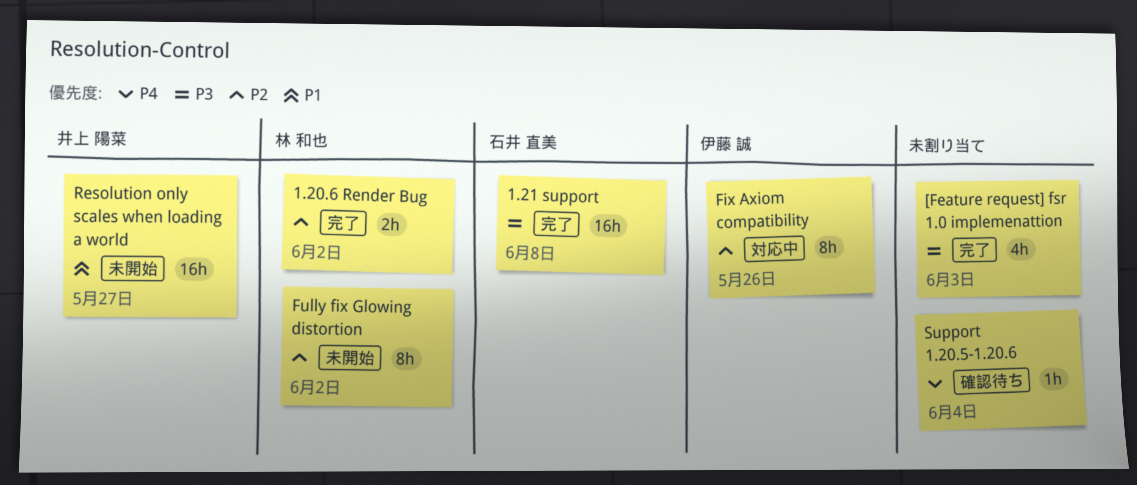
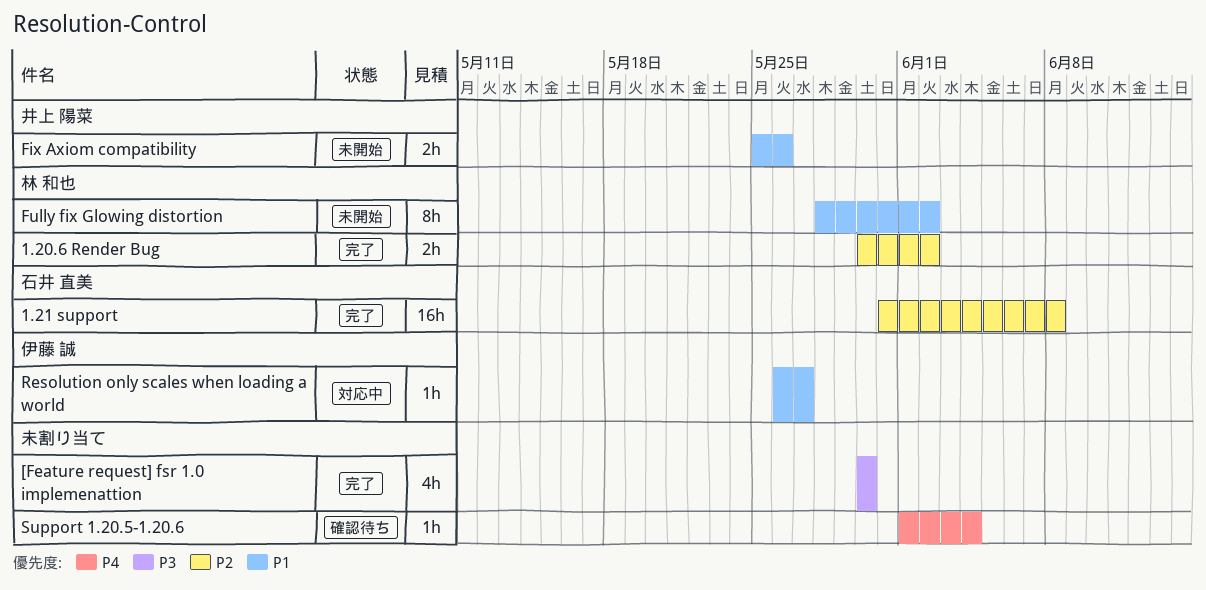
1.21 support, priority: P3 -> P2
[Feature request] fsr 1.0 implemenattion, due: Jun 3 -> May 30
Fix Axiom compatibility, status: 対応中 -> 未開始
Fix Axiom compatibility, owner: 伊藤 誠 -> 井上 陽菜
Fix Axiom compatibility, priority: P2 -> P1
Fix Axiom compatibility, estimate: 8h -> 2h
Fully fix Glowing distortion, priority: P2 -> P1
Resolution only scales when loading a world, status: 未開始 -> 対応中
Resolution only scales when loading a world, owner: 井上 陽菜 -> 伊藤 誠
Resolution only scales when loading a world, estimate: 16h -> 1h

